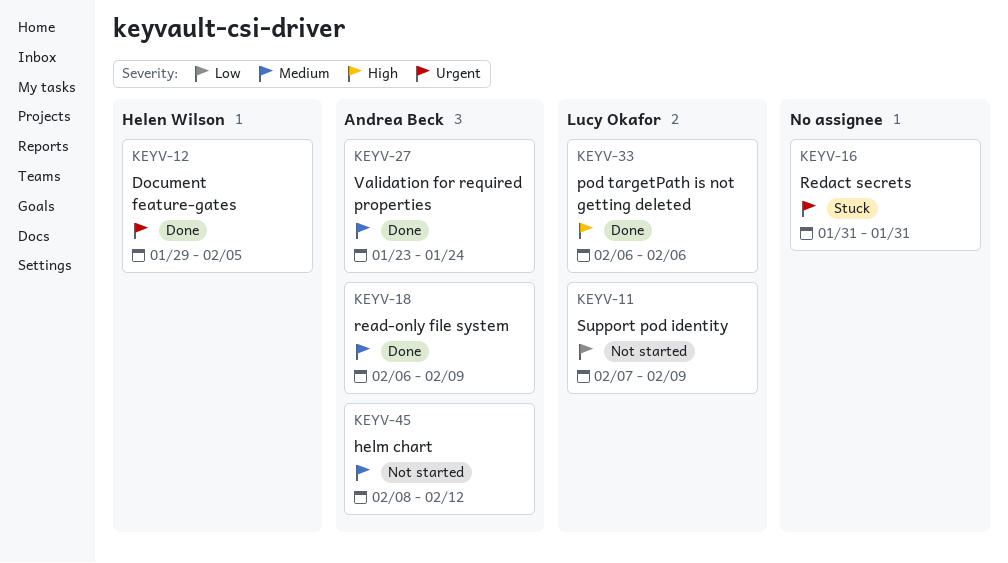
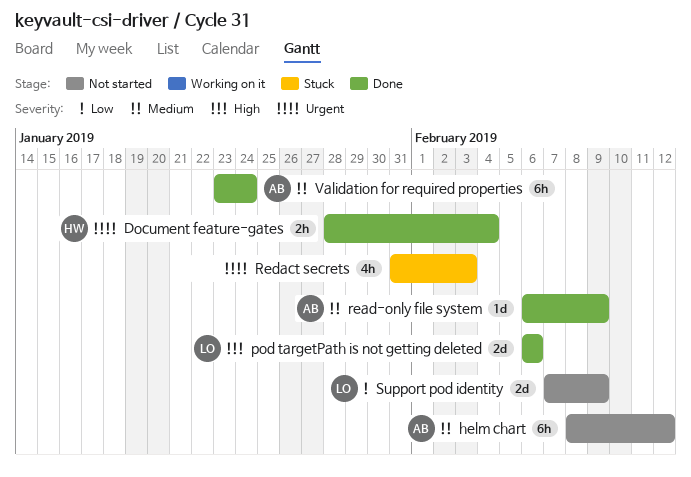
Document feature-gates, start: Jan 29 -> Jan 28
Document feature-gates, due: Feb 5 -> Feb 4
Redact secrets, due: Jan 31 -> Feb 3

